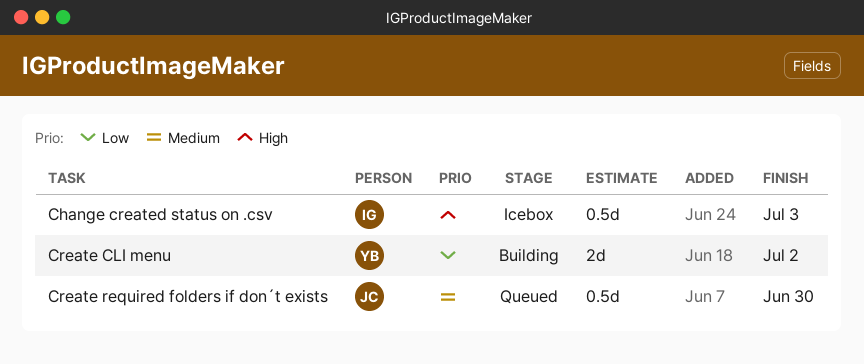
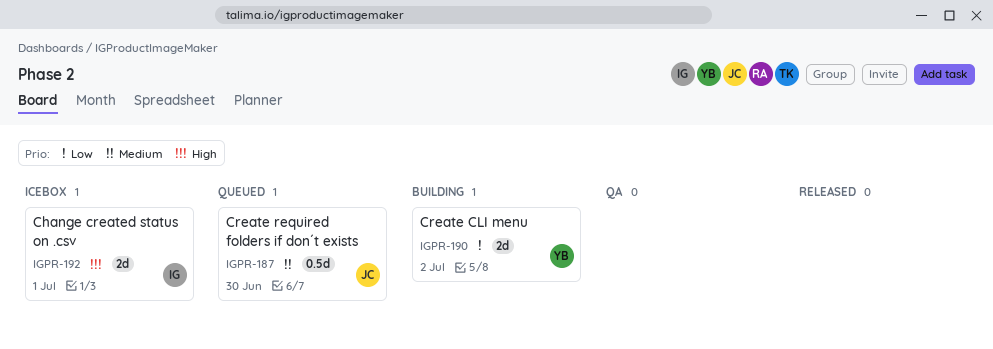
Change created status on .csv, estimate: 0.5d -> 2d
Change created status on .csv, due: Jul 3 -> Jul 1

